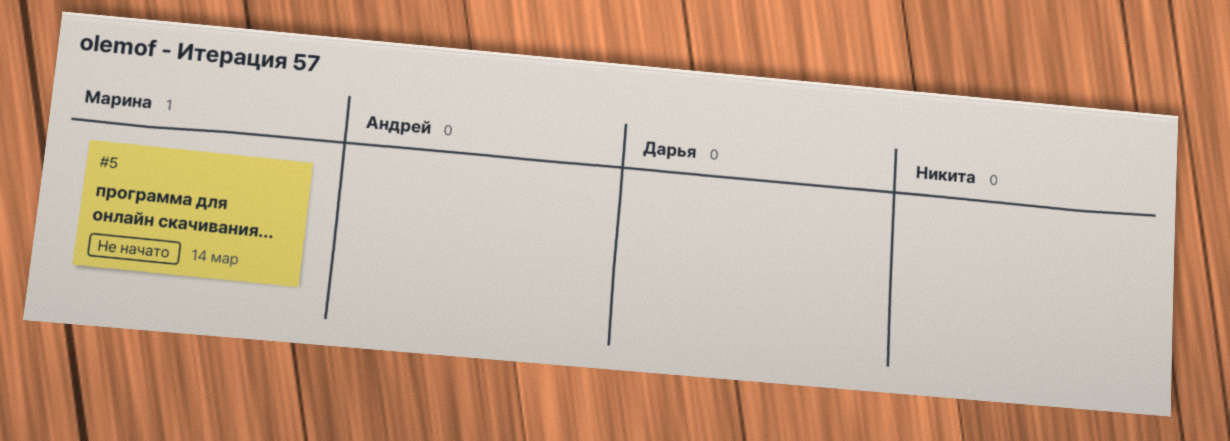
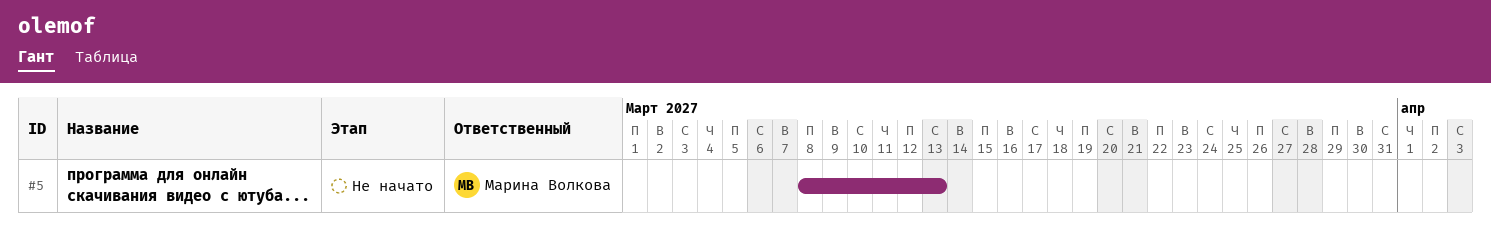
#5, due: Mar 14 -> Mar 13

